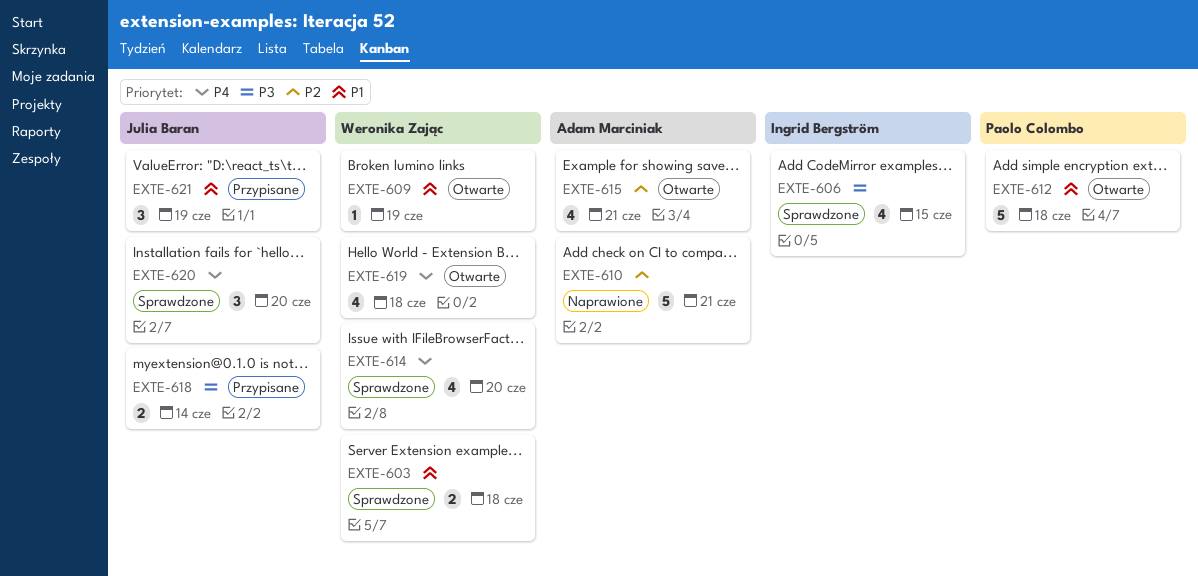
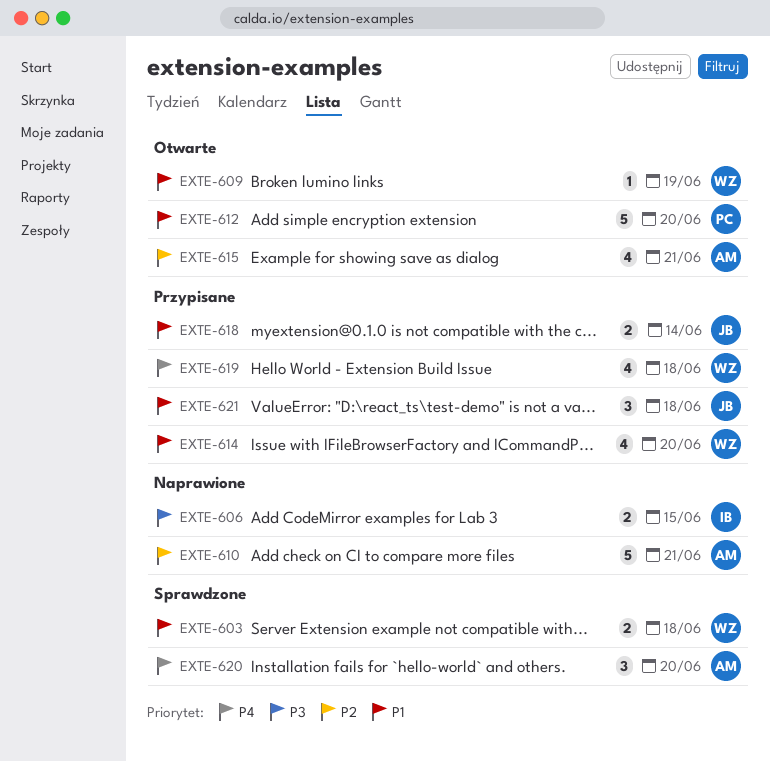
EXTE-606, status: Sprawdzone -> Naprawione
EXTE-606, estimate: 4 -> 2
EXTE-612, due: Jun 18 -> Jun 20
EXTE-614, status: Sprawdzone -> Przypisane
EXTE-614, priority: P4 -> P1
EXTE-618, priority: P3 -> P1
EXTE-619, status: Otwarte -> Przypisane
EXTE-620, owner: Julia Baran -> Adam Marciniak
EXTE-621, due: Jun 19 -> Jun 18

